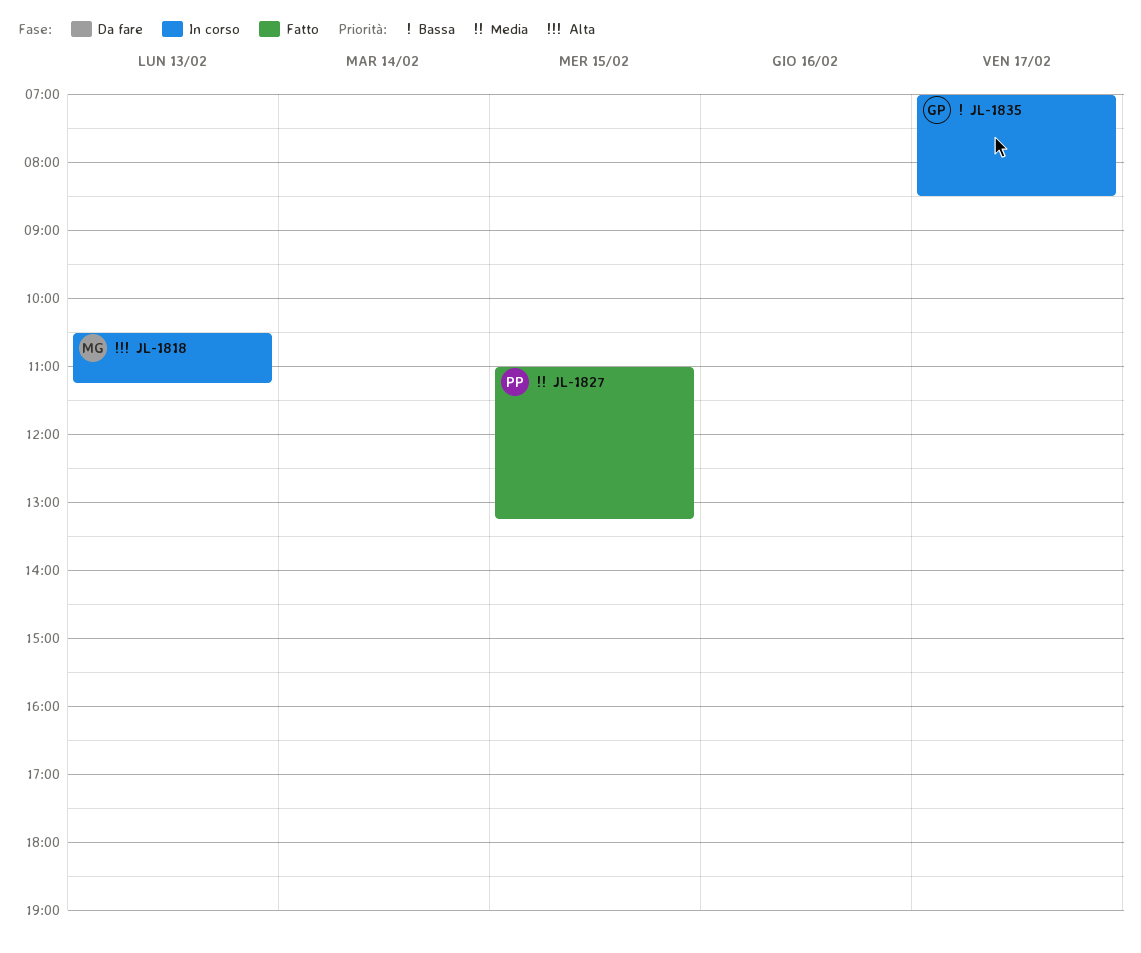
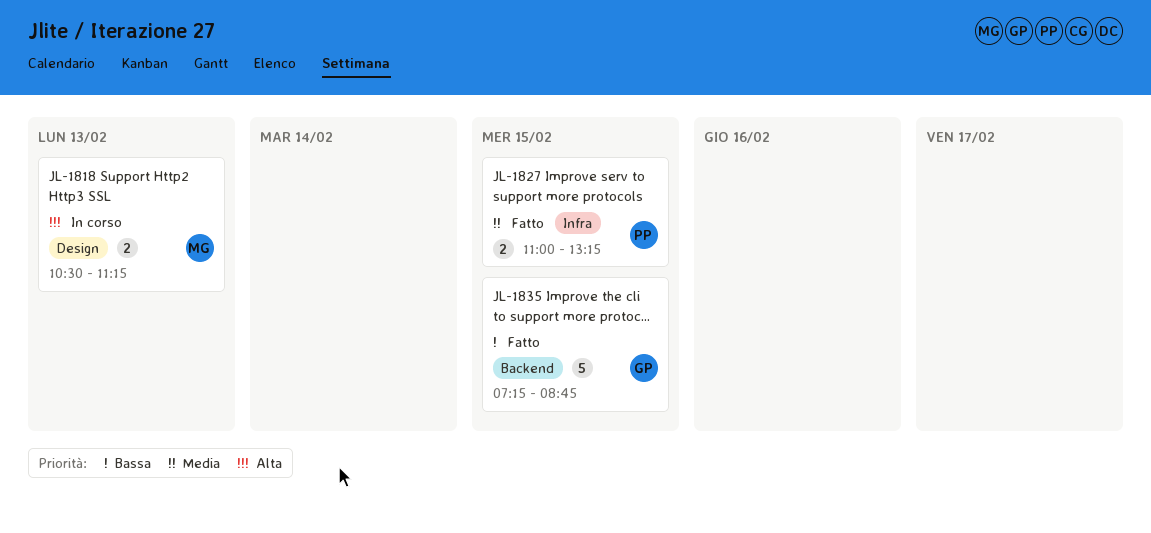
JL-1835, status: In corso -> Fatto
JL-1835, day: Feb 17 -> Feb 15
JL-1835, begins: 07:00 -> 07:15
JL-1835, ends: 08:30 -> 08:45

